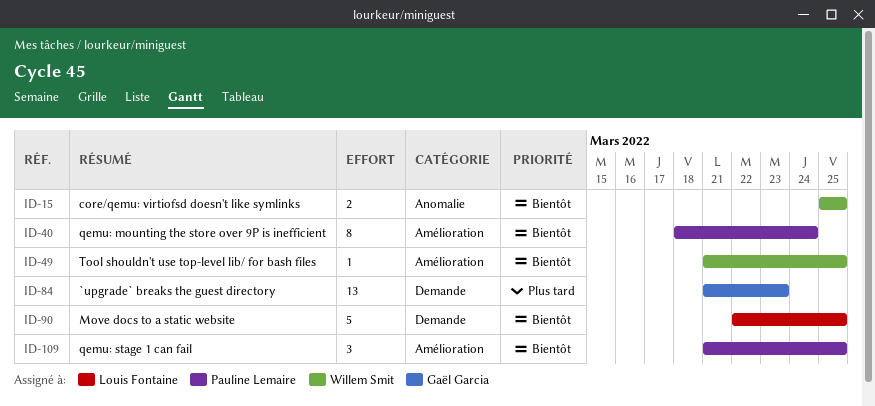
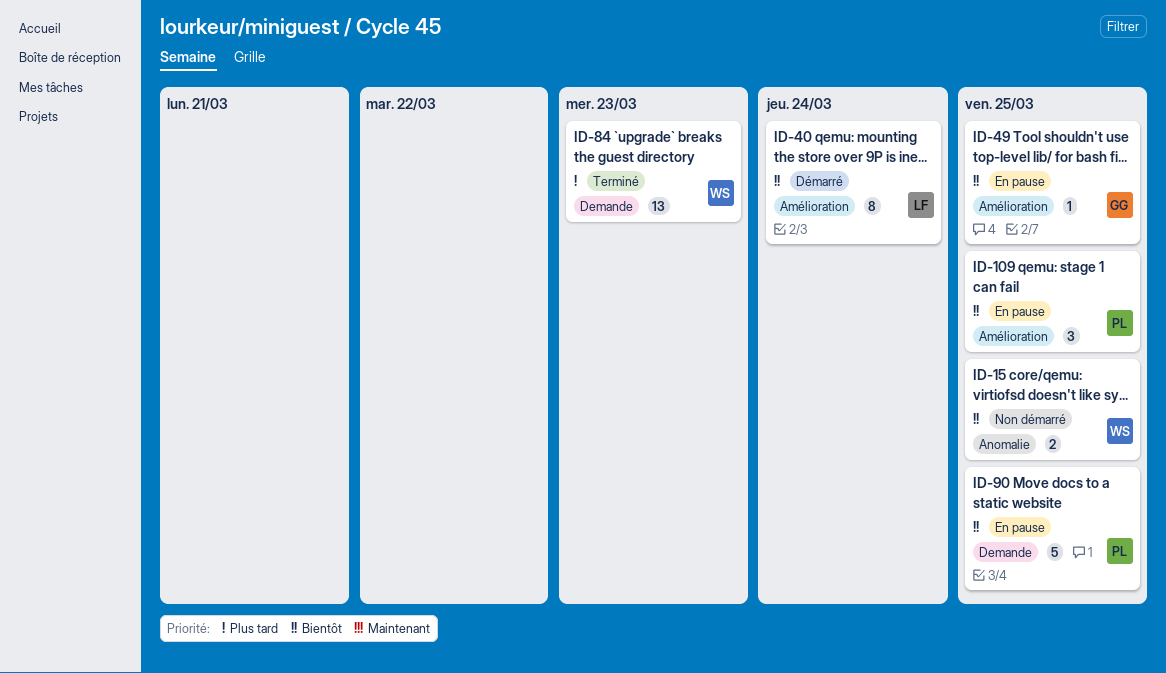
ID-40, owner: Pauline Lemaire -> Louis Fontaine
ID-49, owner: Willem Smit -> Gaël Garcia
ID-84, owner: Gaël Garcia -> Willem Smit
ID-90, owner: Louis Fontaine -> Pauline Lemaire

